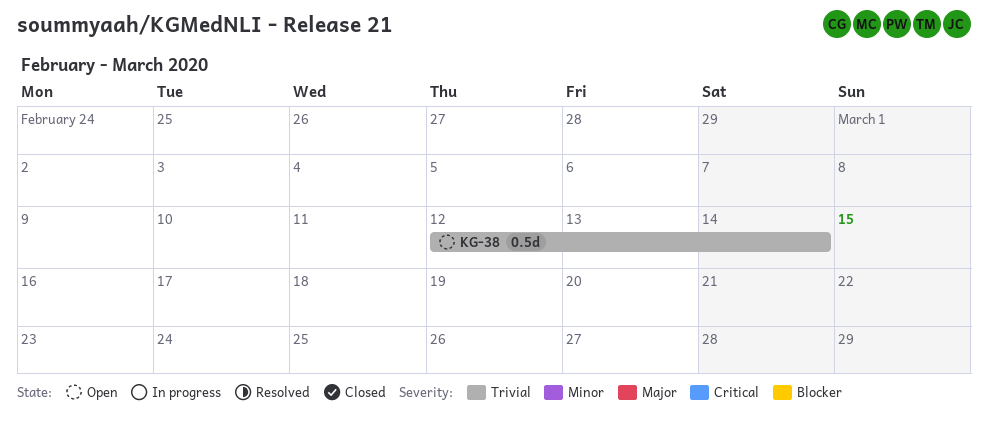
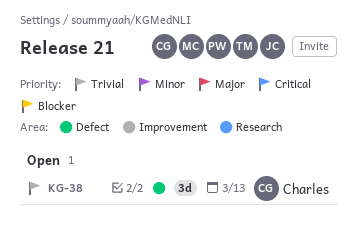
KG-38, estimate: 0.5d -> 3d
KG-38, due: Mar 14 -> Mar 13

